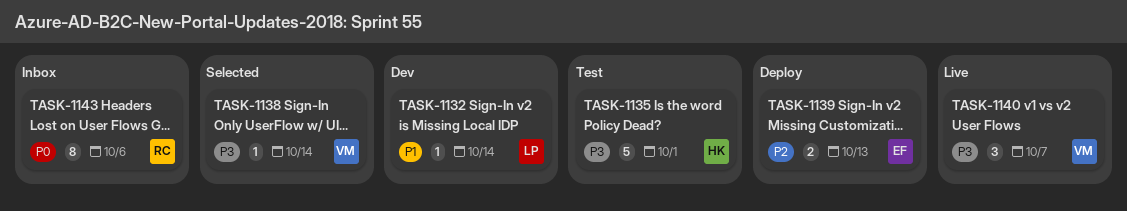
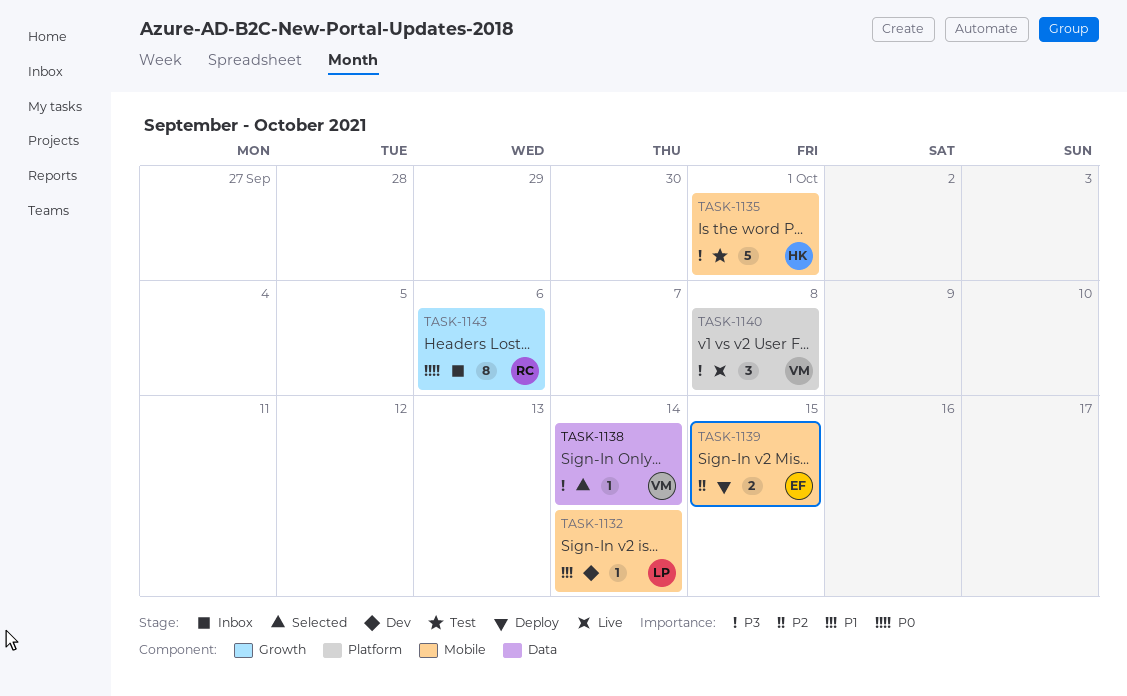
TASK-1139, due: Oct 13 -> Oct 15
TASK-1140, due: Oct 7 -> Oct 8

